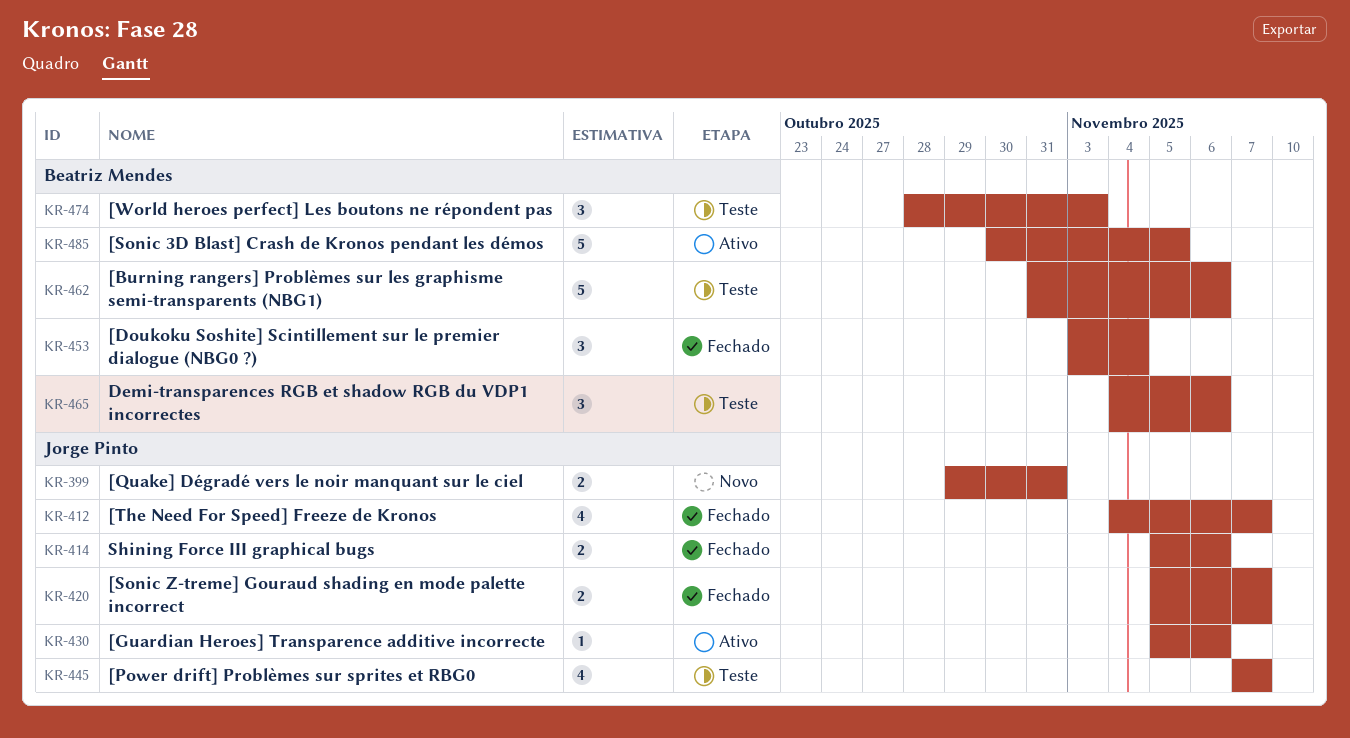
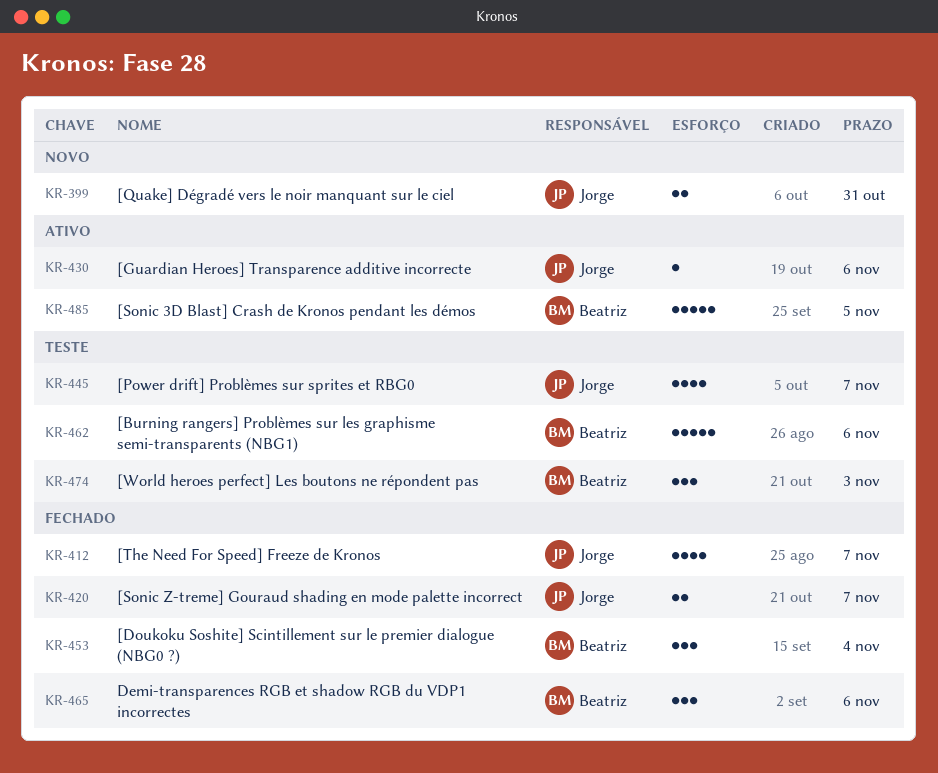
KR-414: present -> none
KR-465, status: Teste -> Fechado

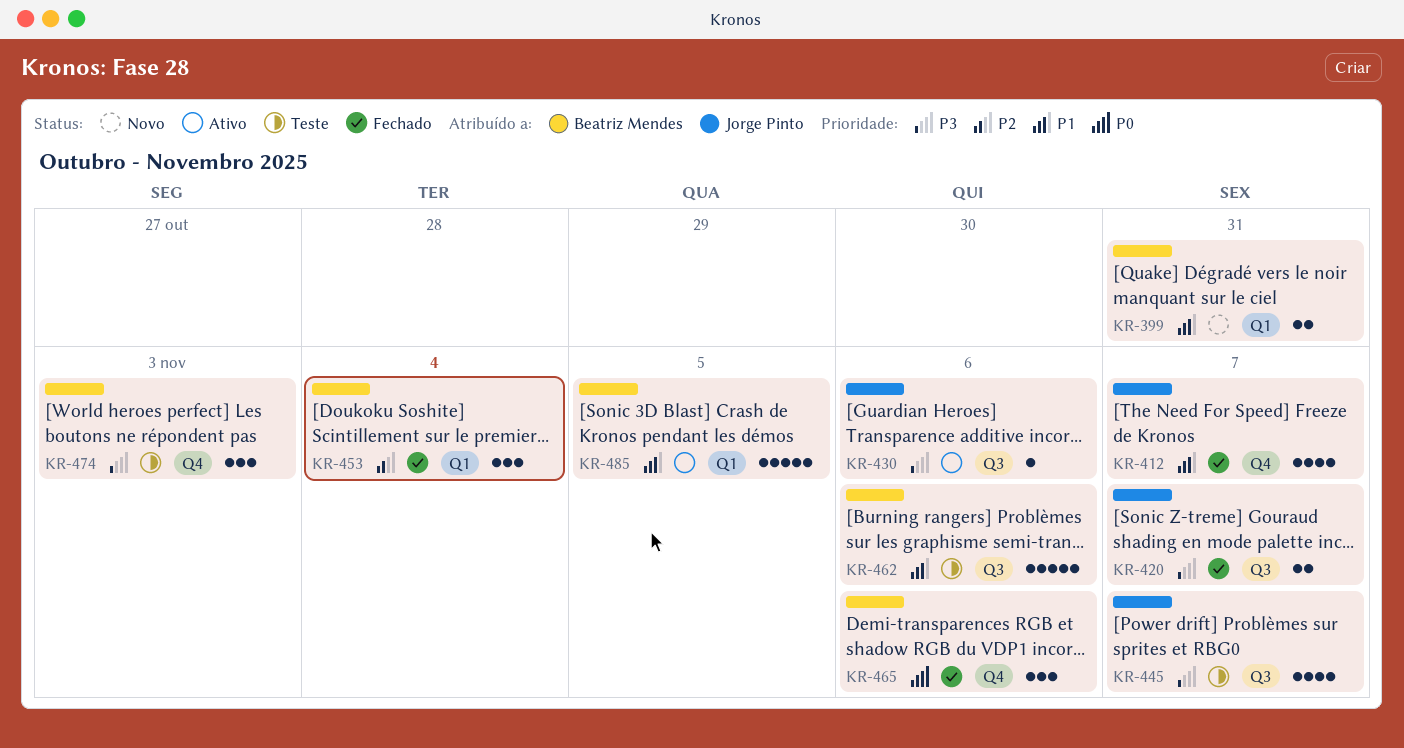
KR-399, owner: Jorge Pinto -> Beatriz Mendes

